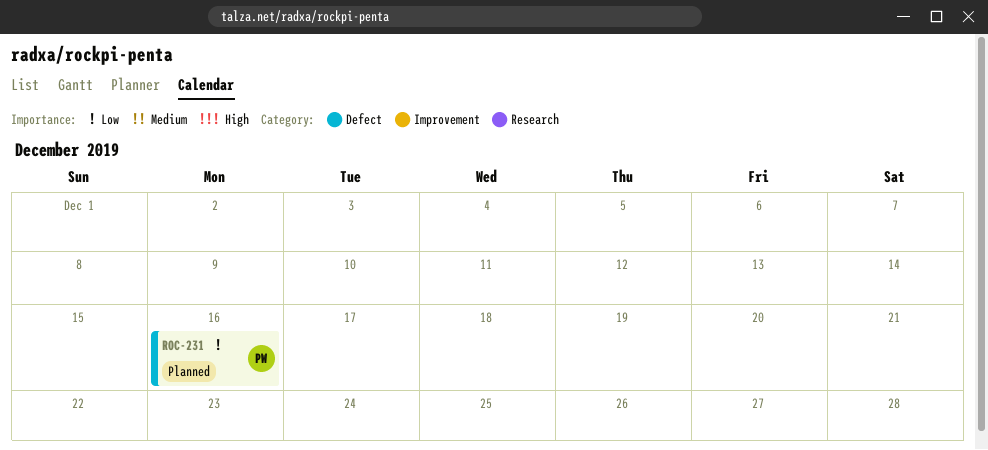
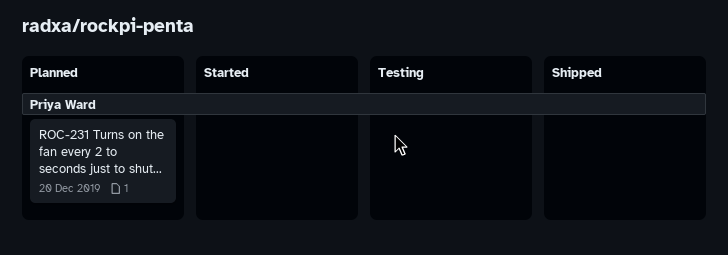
ROC-231, due: Dec 16 -> Dec 20

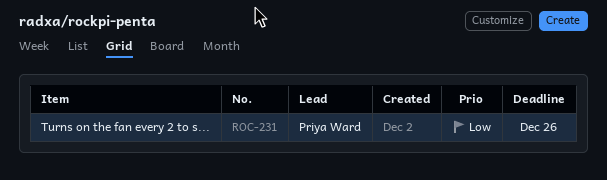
ROC-231, due: Dec 20 -> Dec 26

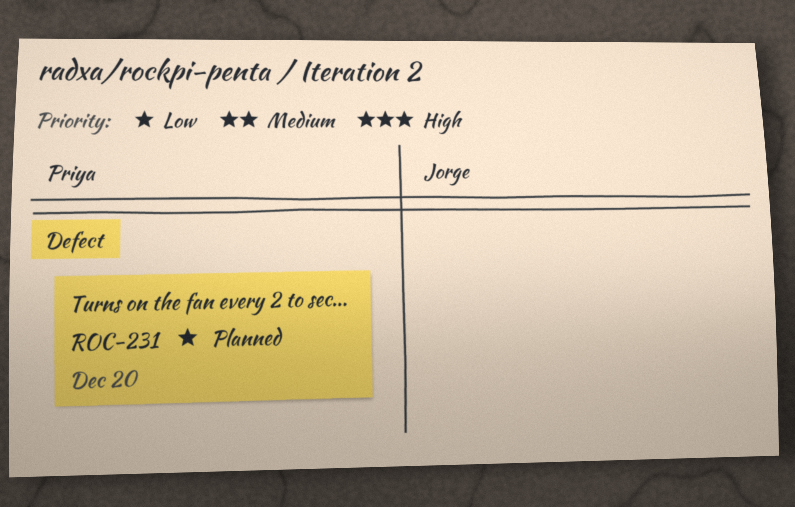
ROC-231, due: Dec 26 -> Dec 20

